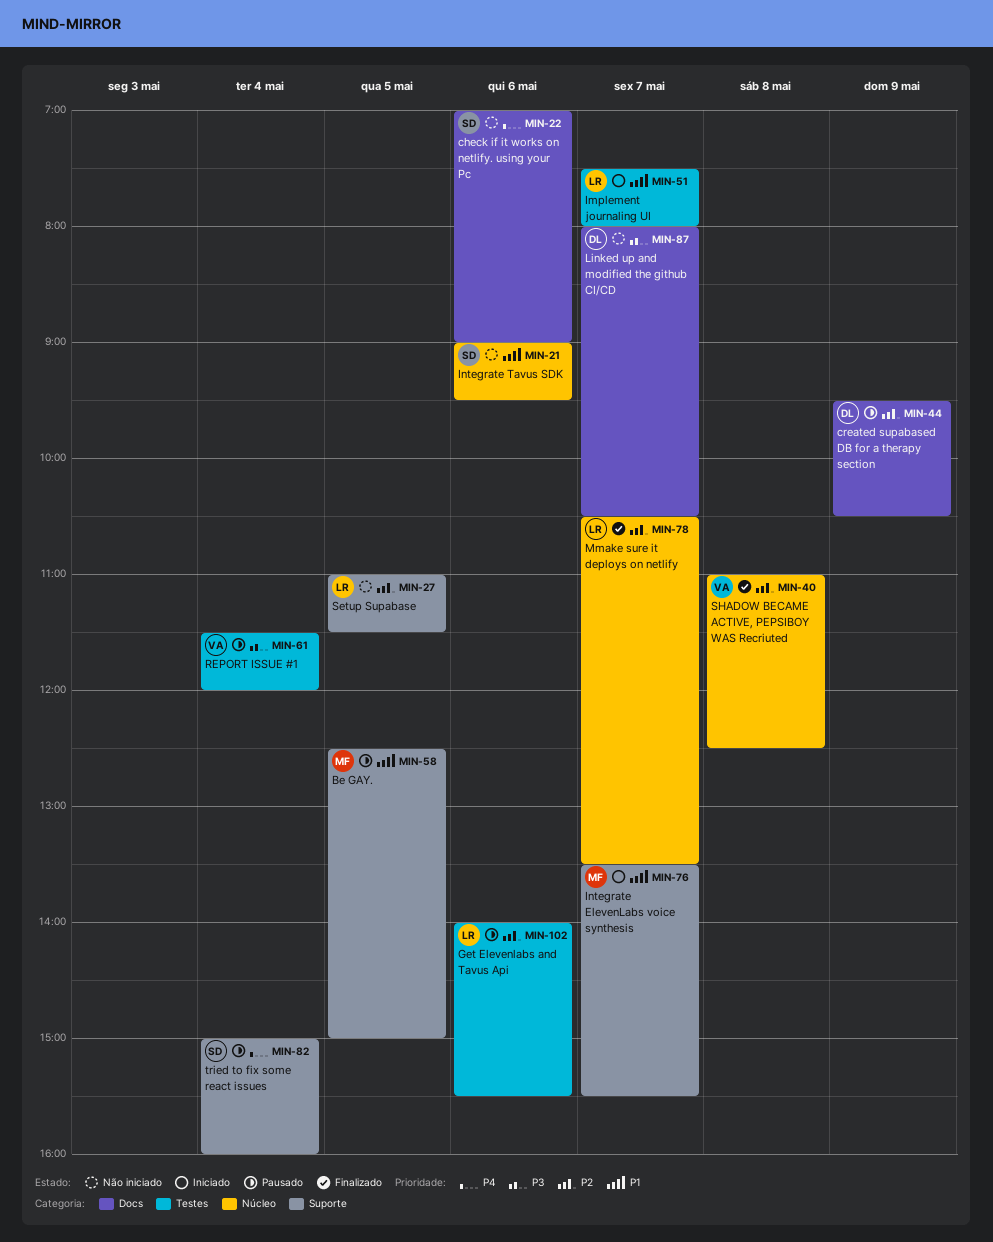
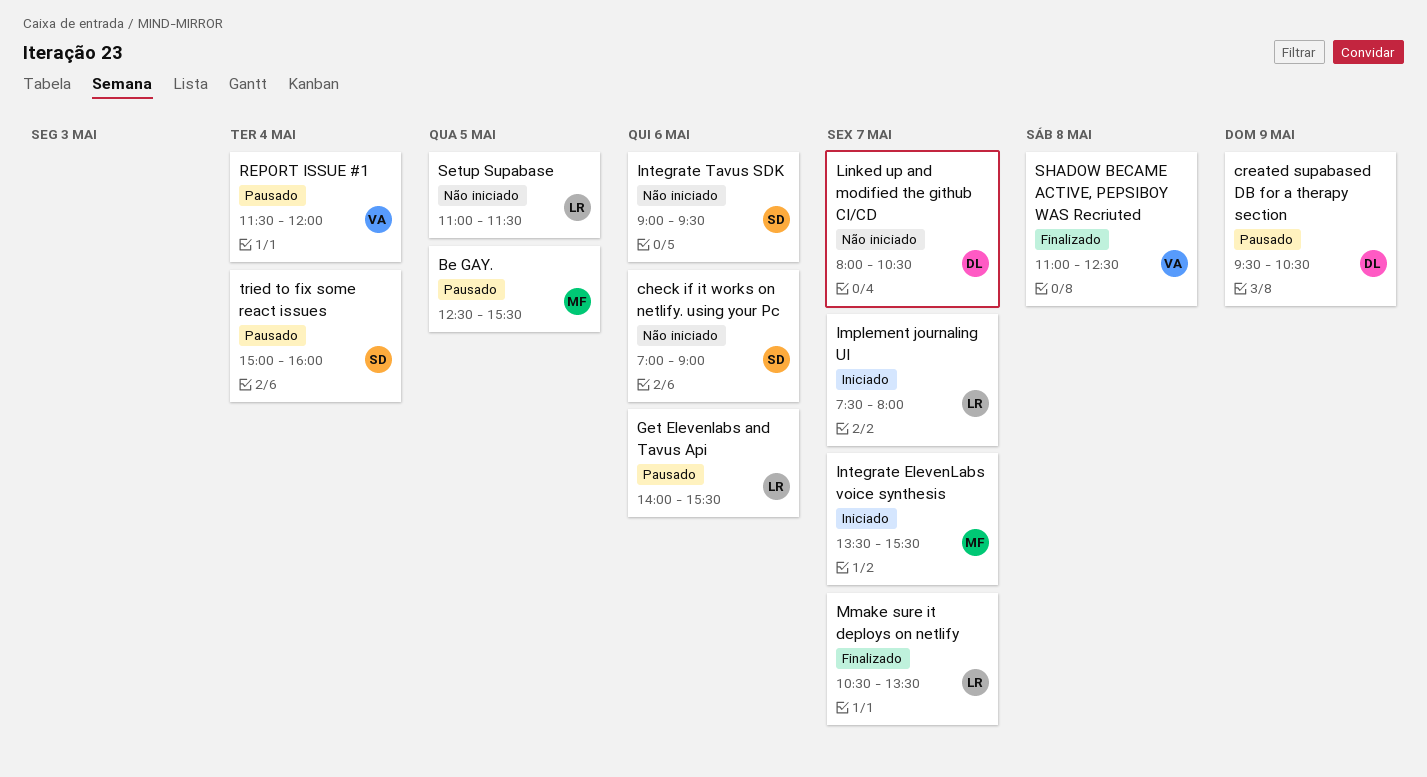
Be GAY., ends: 15:00 -> 15:30

